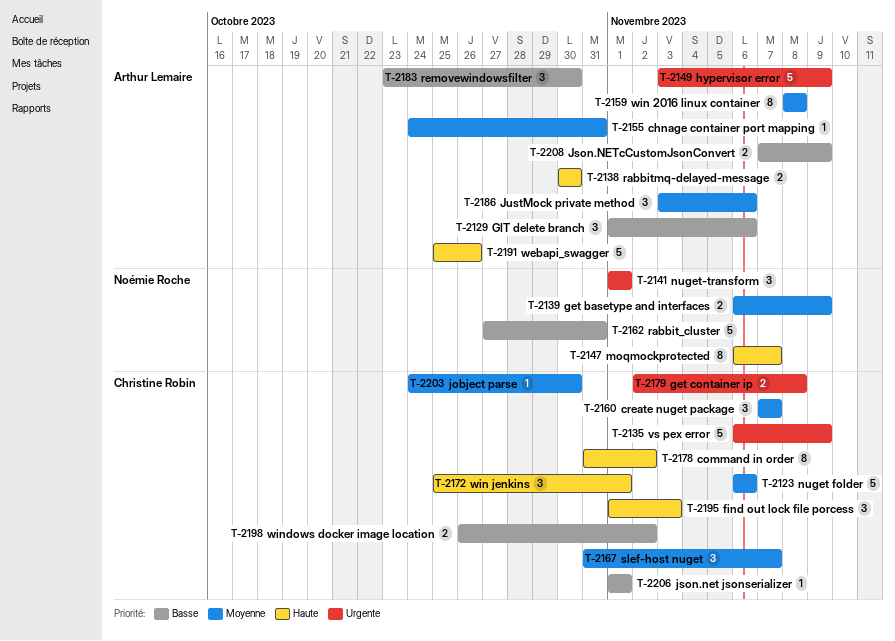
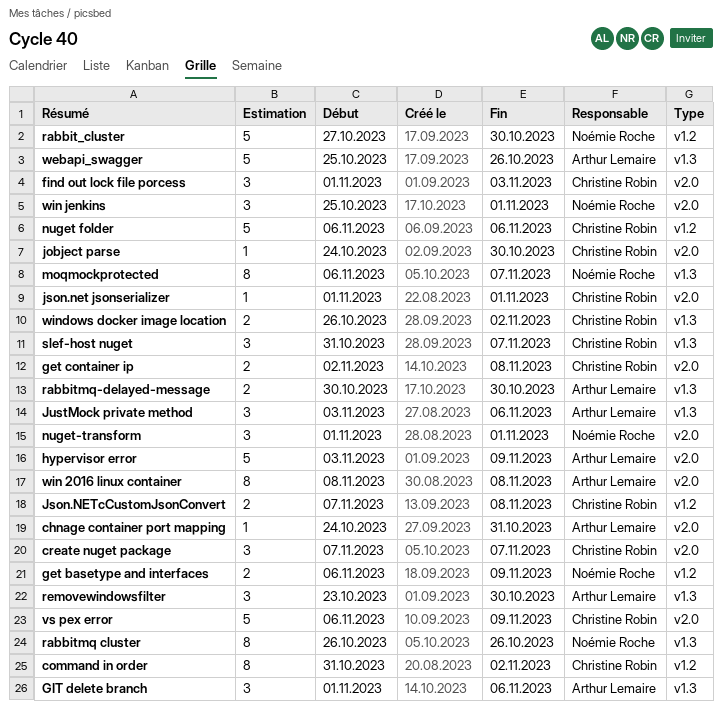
Json.NETcCustomJsonConvert, owner: Arthur Lemaire -> Christine Robin
Json.NETcCustomJsonConvert, due: Nov 9 -> Nov 8
rabbit_cluster, due: Oct 31 -> Oct 30
rabbitmq cluster: none -> present
win jenkins, owner: Christine Robin -> Noémie Roche

